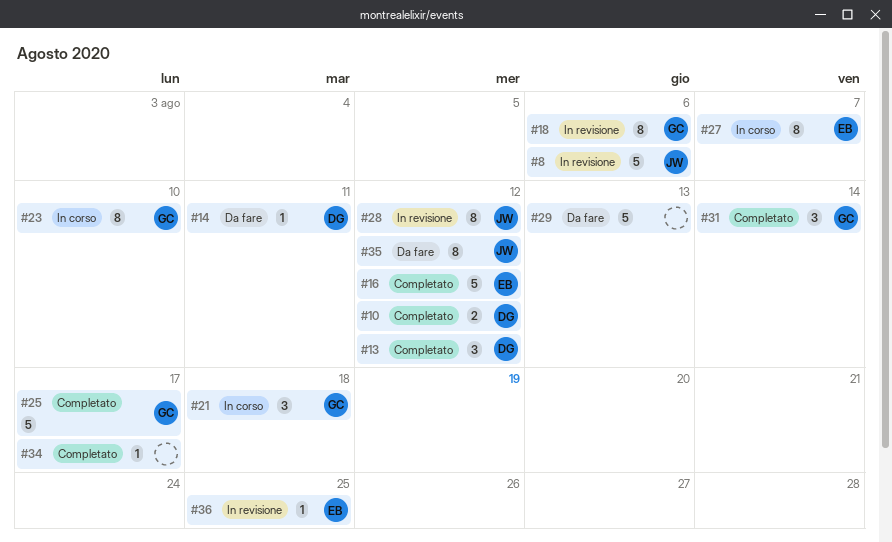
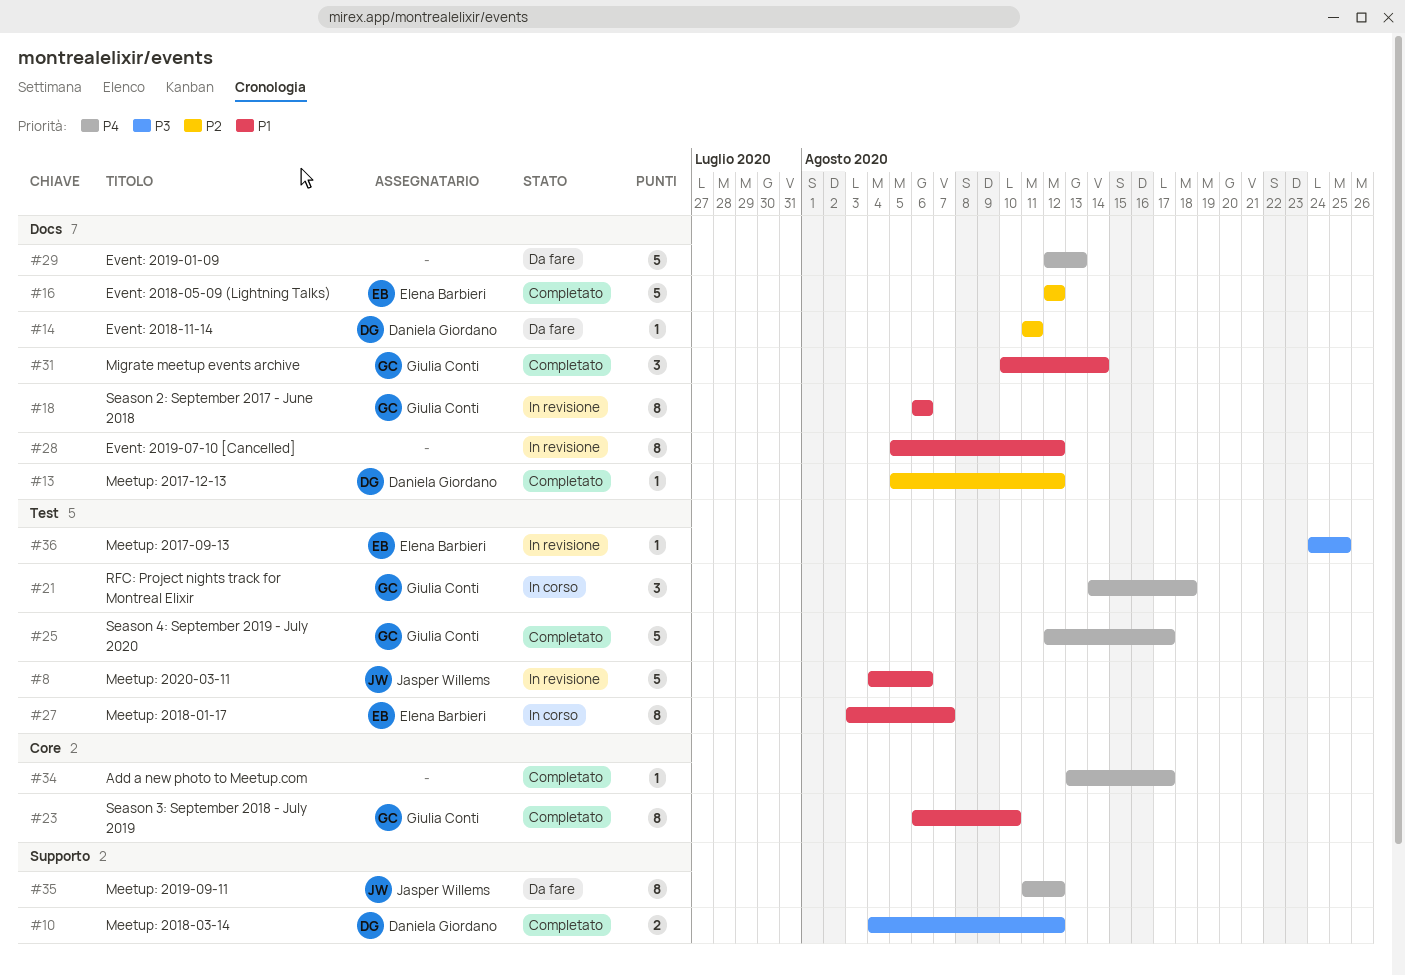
#13, estimate: 3 -> 1
#23, status: In corso -> Completato
#28, owner: Jasper Willems -> none

